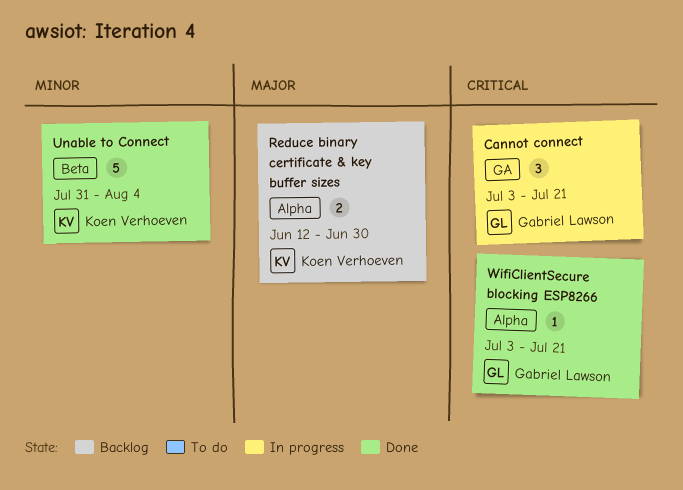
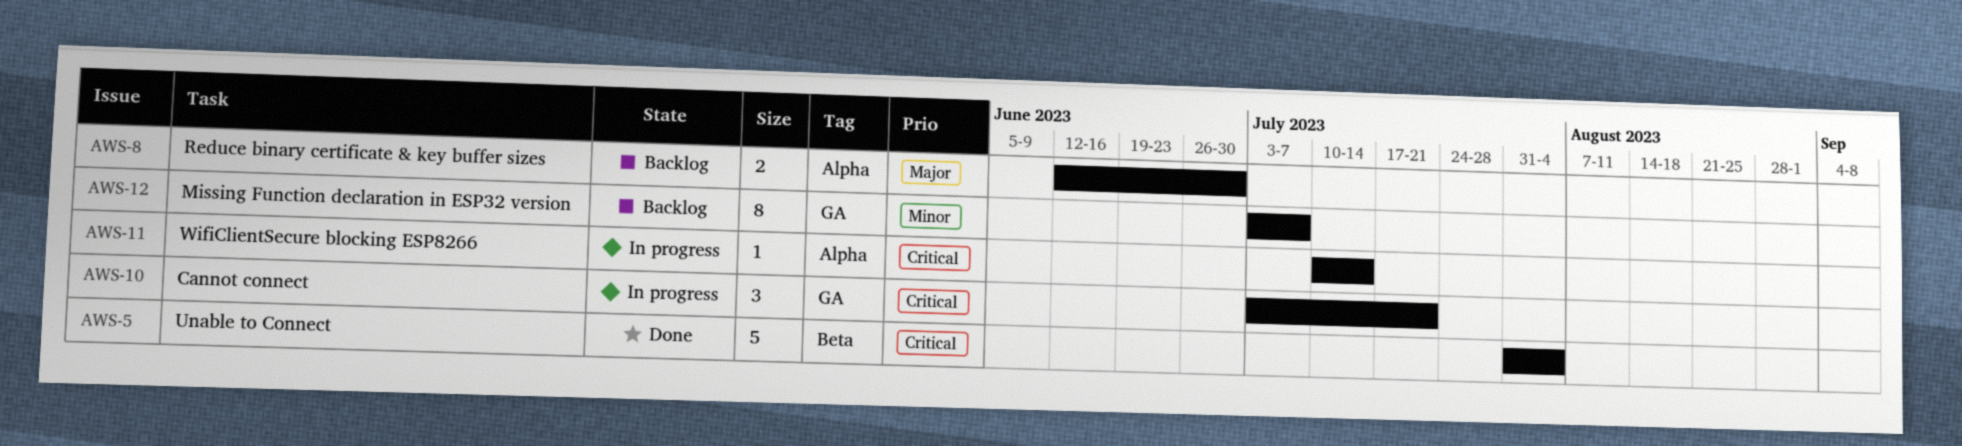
Missing Function declaration in ESP32 version: none -> present
Unable to Connect, priority: Minor -> Critical
WifiClientSecure blocking ESP8266, status: Done -> In progress
WifiClientSecure blocking ESP8266, start: Jul 3 -> Jul 10
WifiClientSecure blocking ESP8266, due: Jul 21 -> Jul 14

